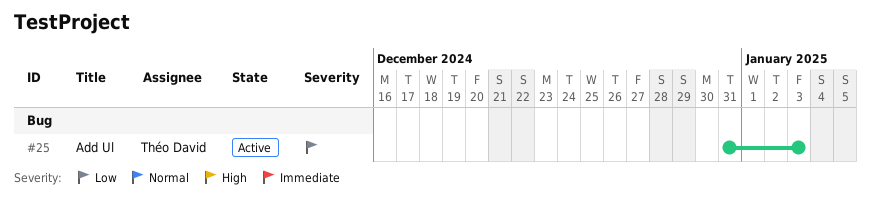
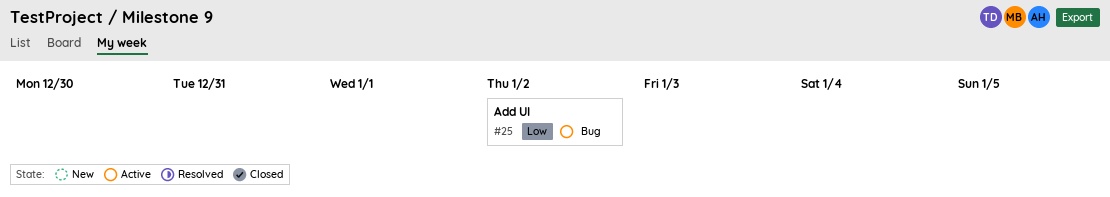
#25, due: Jan 3 -> Jan 2

